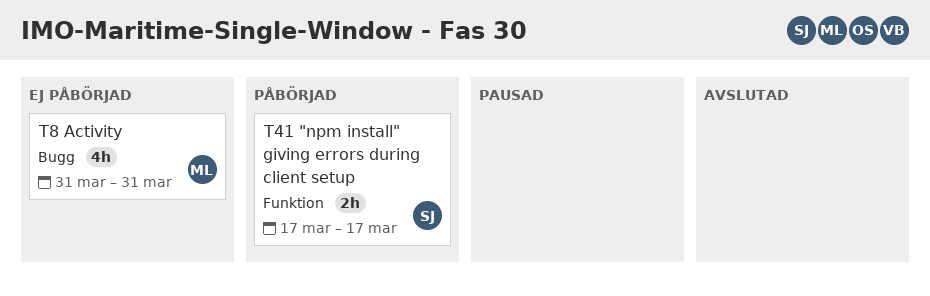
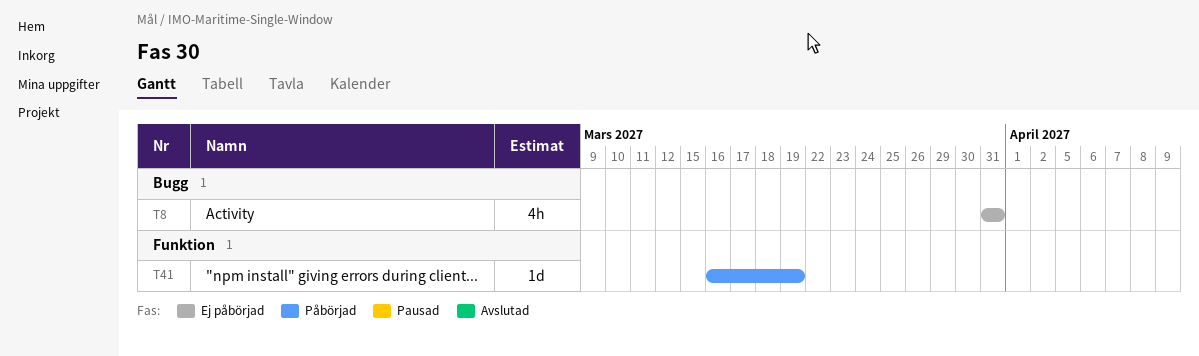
T41, estimate: 2h -> 1d
T41, start: Mar 17 -> Mar 16
T41, due: Mar 17 -> Mar 19

